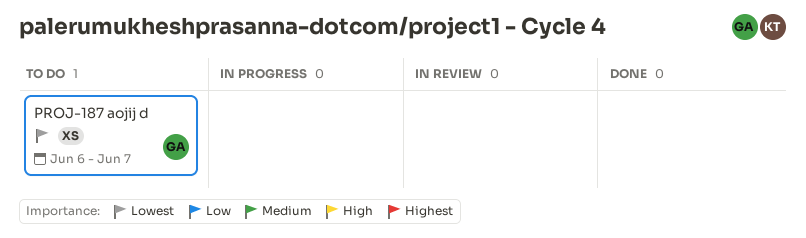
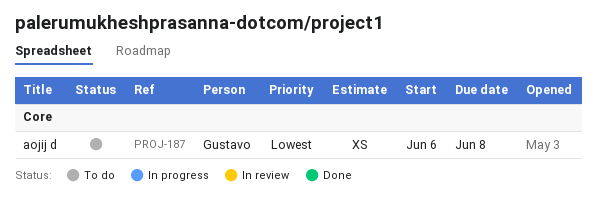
PROJ-187, due: Jun 7 -> Jun 8

